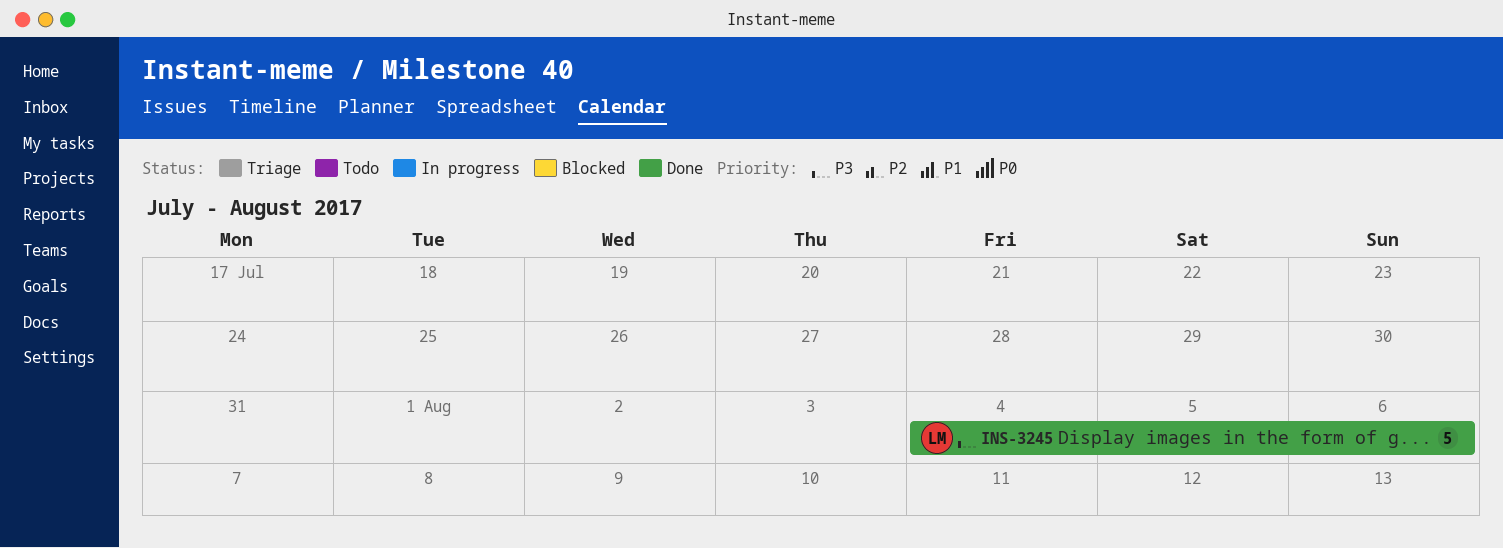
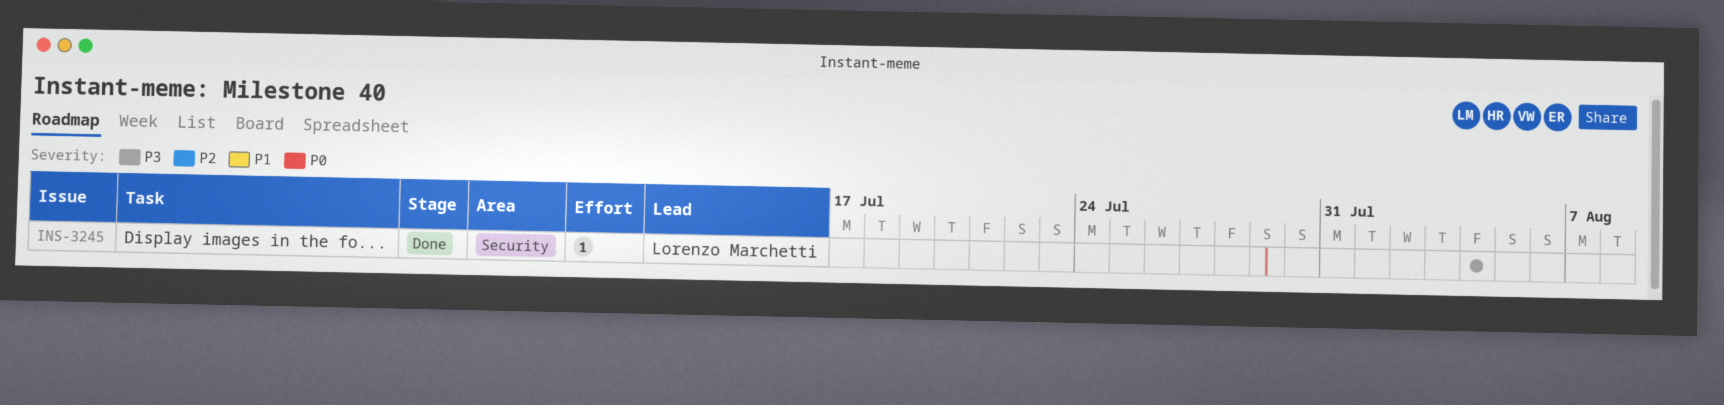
INS-3245, estimate: 5 -> 1
INS-3245, due: Aug 6 -> Aug 4

